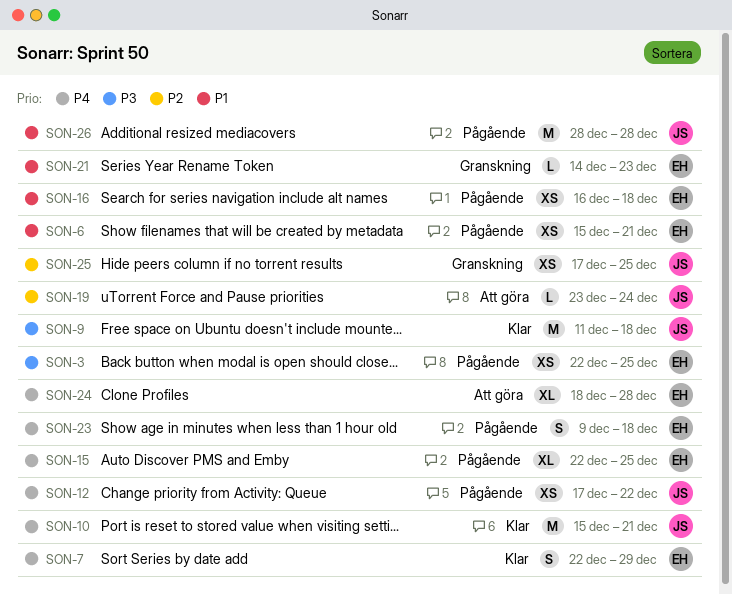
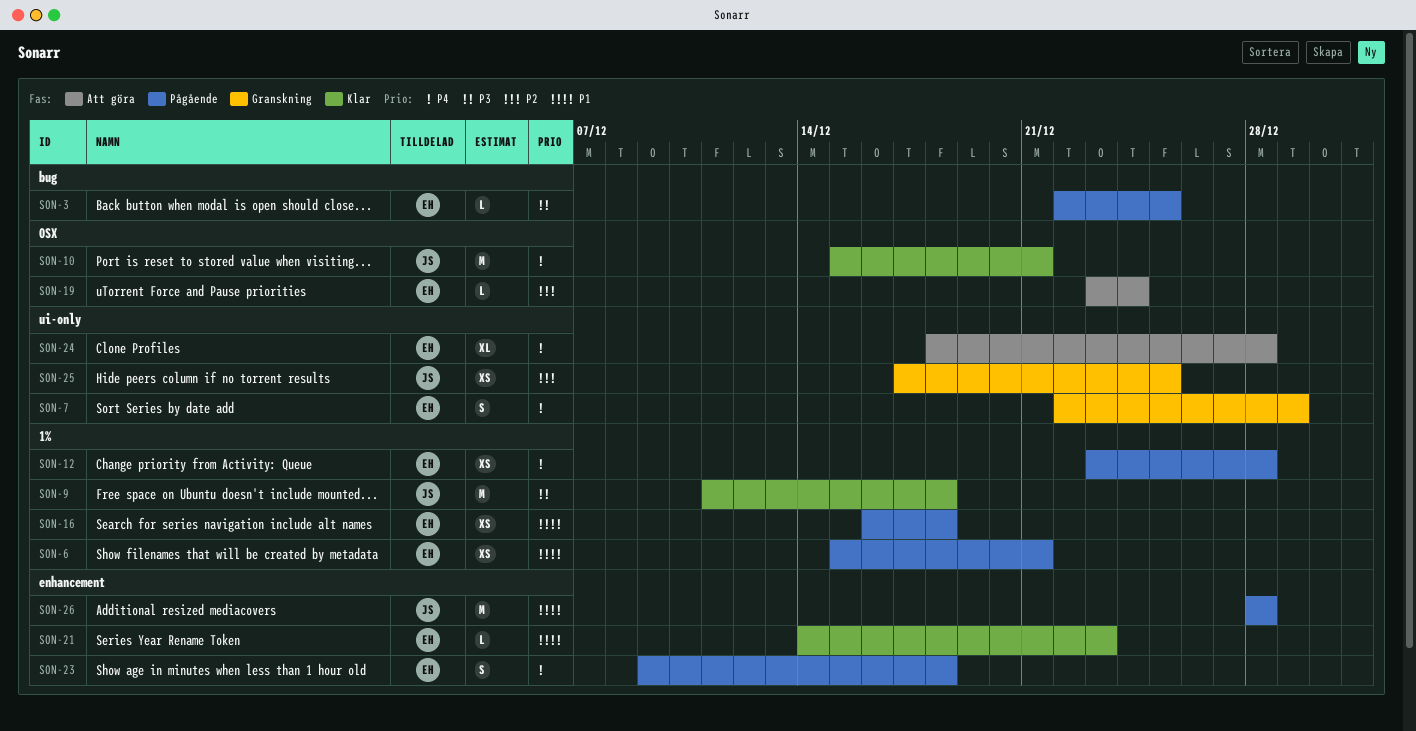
SON-3, estimate: XS -> L
SON-7, status: Klar -> Granskning
SON-12, owner: JS -> EH
SON-12, start: Dec 17 -> Dec 23
SON-12, due: Dec 22 -> Dec 28
SON-15: present -> none
SON-19, owner: JS -> EH
SON-21, status: Granskning -> Klar

